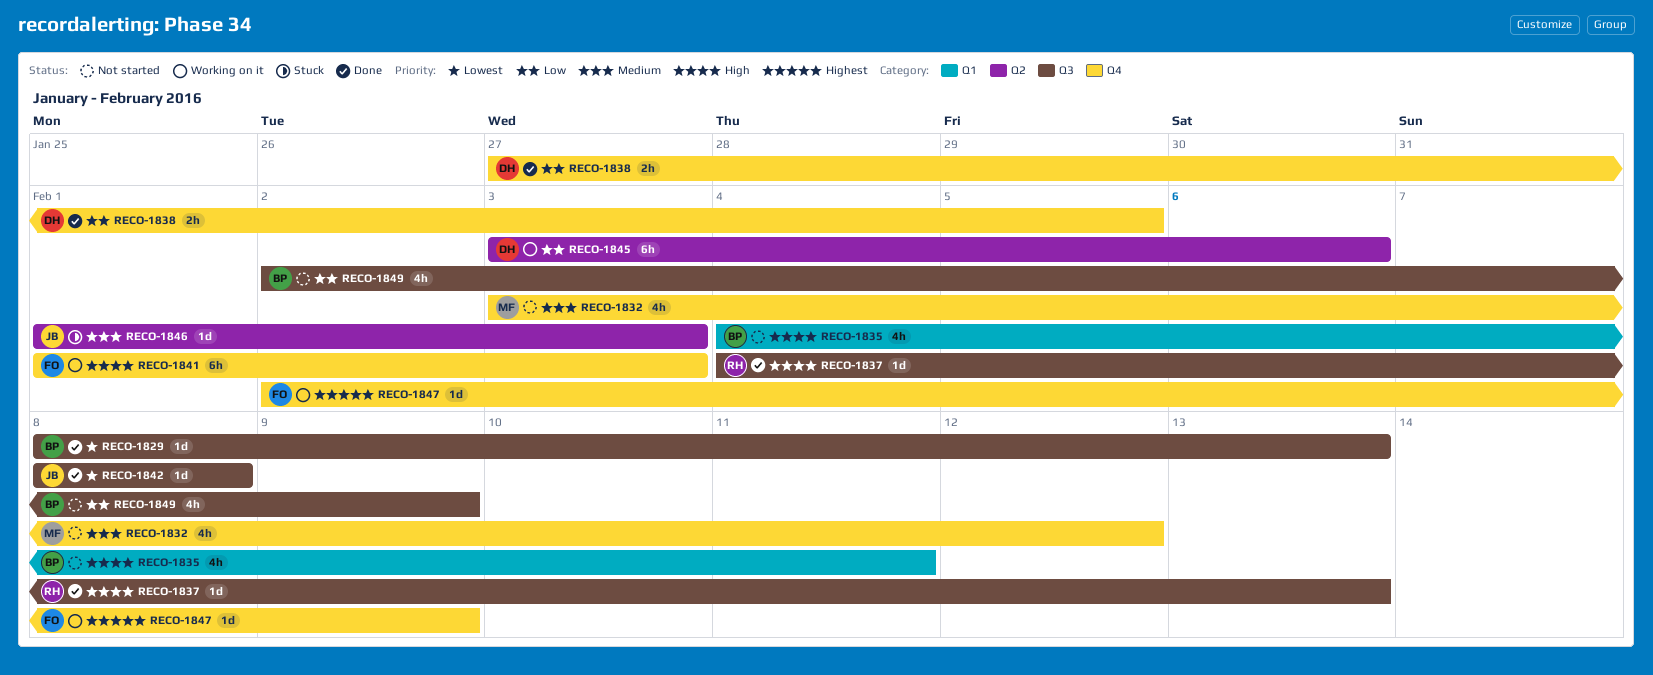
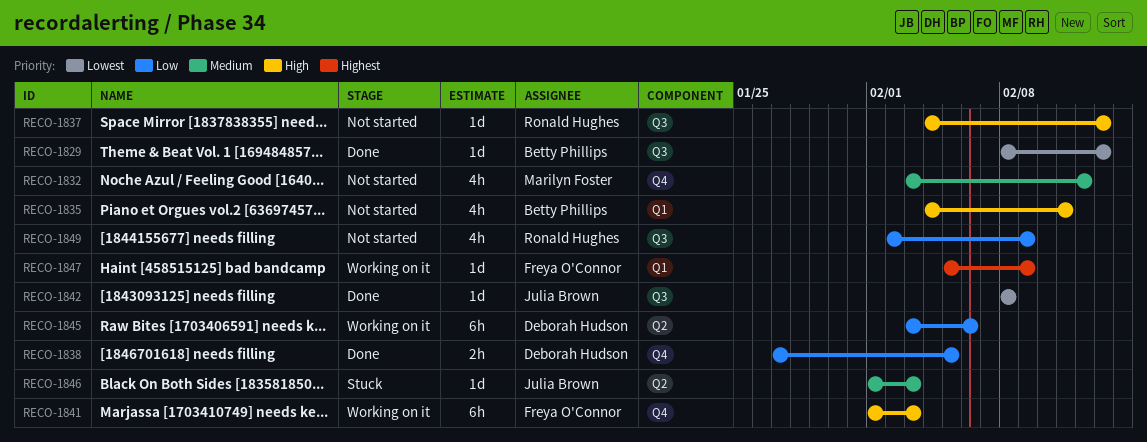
RECO-1837, status: Done -> Not started
RECO-1847, label: Q4 -> Q1
RECO-1847, start: Feb 2 -> Feb 5
RECO-1849, owner: Betty Phillips -> Ronald Hughes

